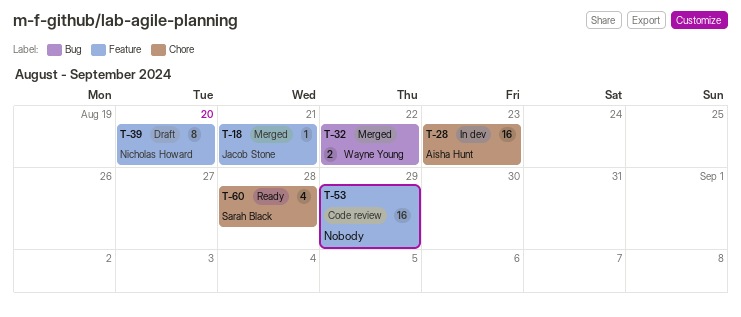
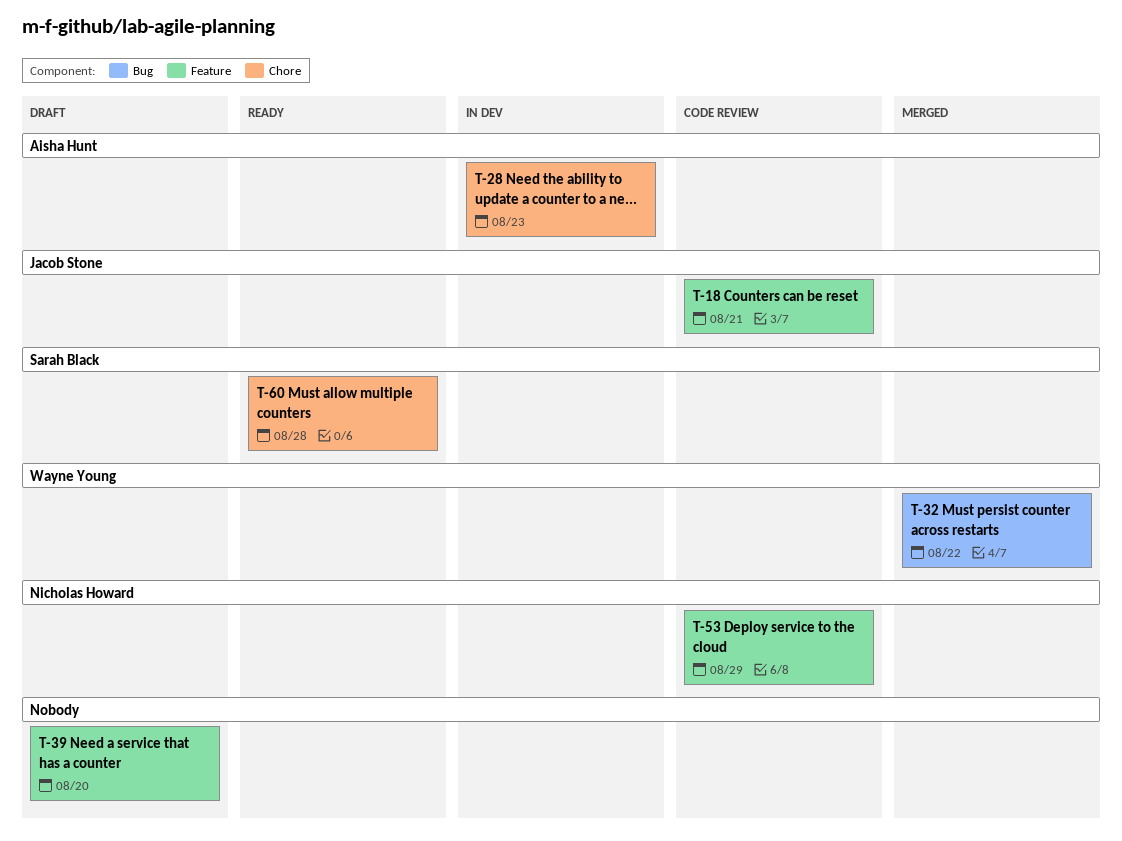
T-18, status: Merged -> Code review
T-39, owner: Nicholas Howard -> none
T-53, owner: none -> Nicholas Howard

